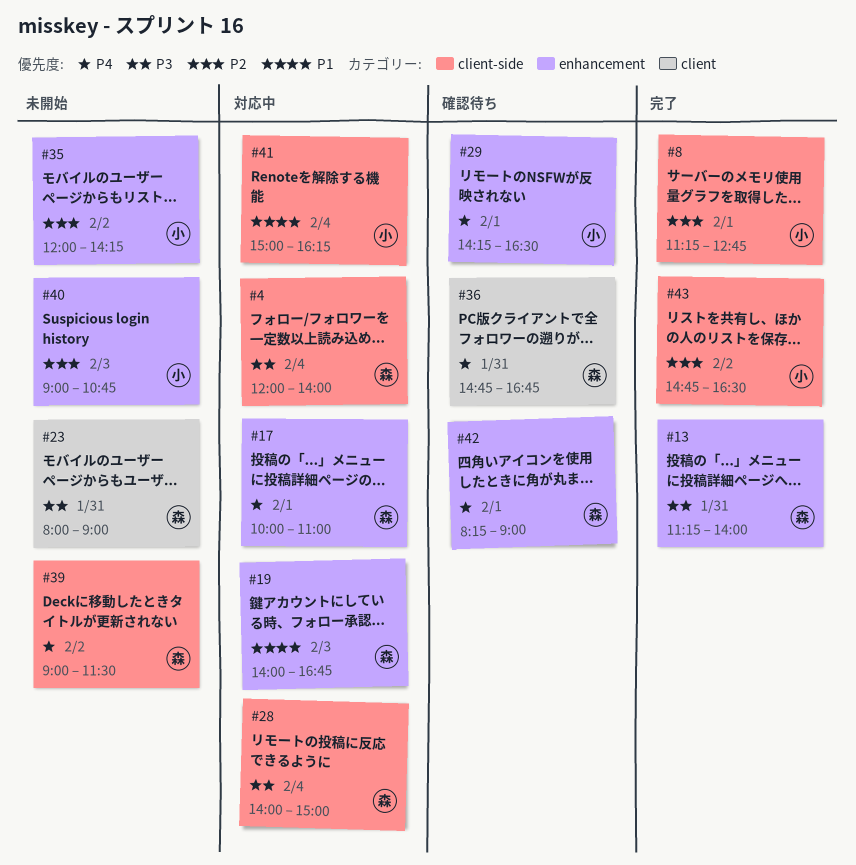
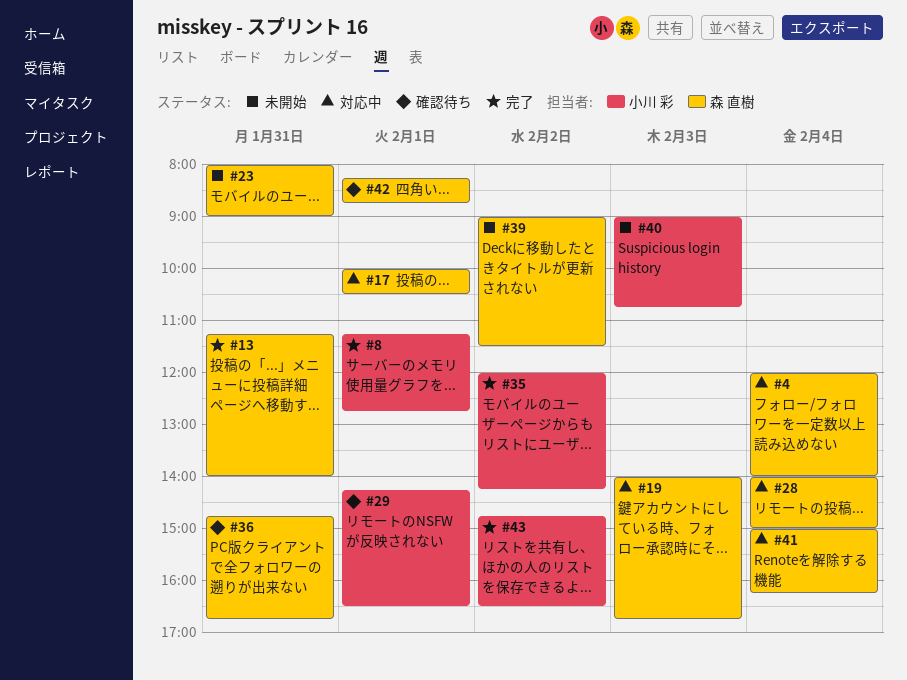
#17, ends: 11:00 -> 10:30
#35, status: 未開始 -> 完了
#41, owner: 小川 彩 -> 森 直樹
#42, ends: 09:00 -> 08:45

